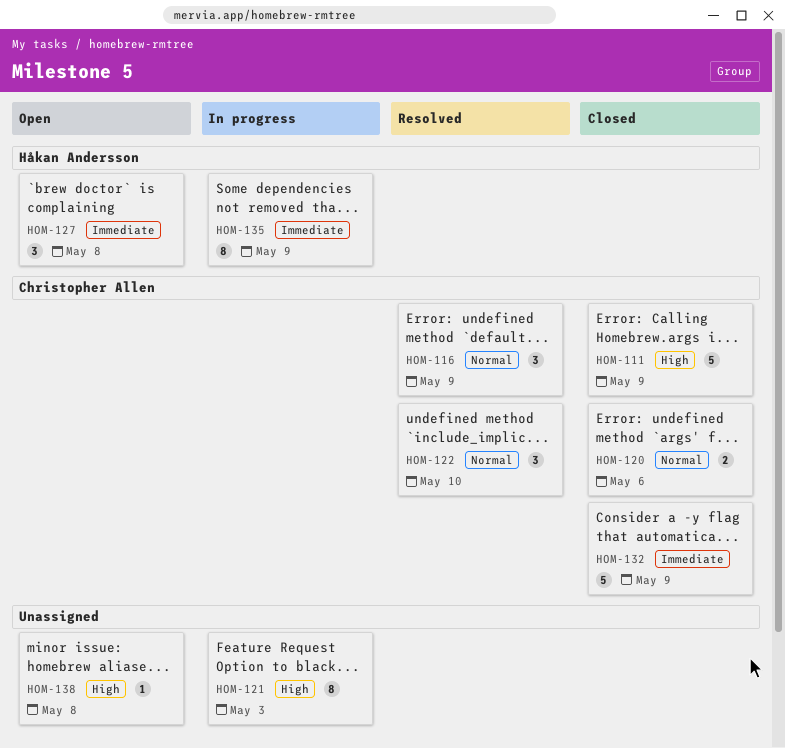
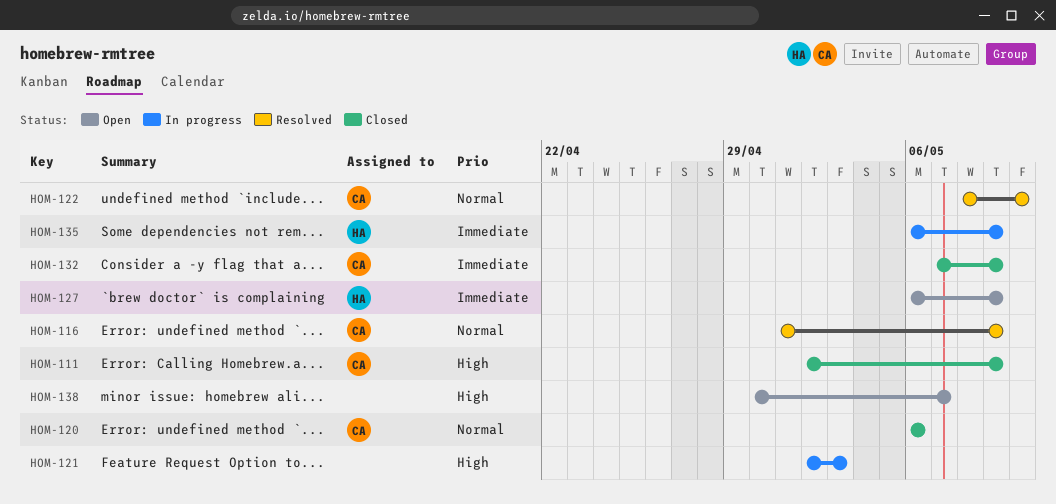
HOM-127, due: May 8 -> May 9
HOM-138, due: May 8 -> May 7

